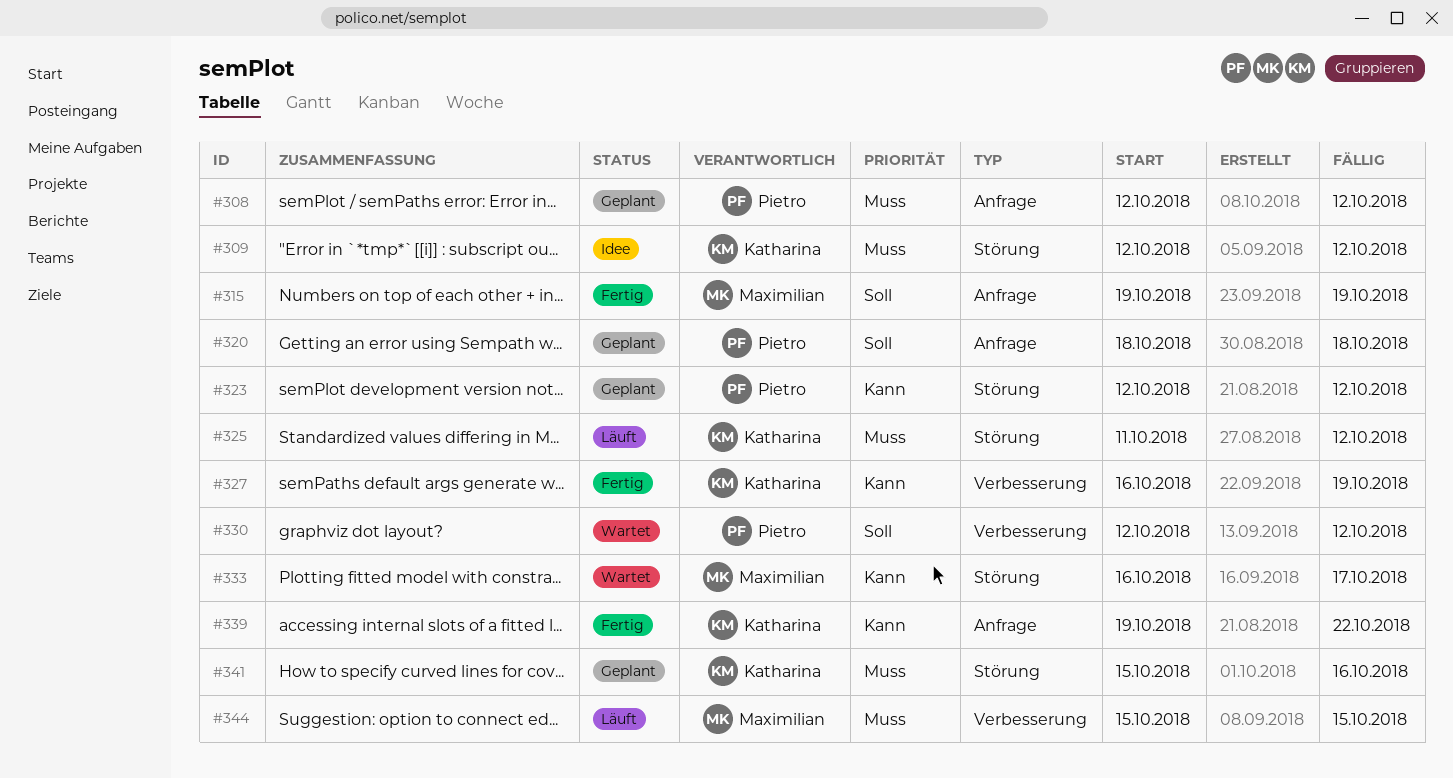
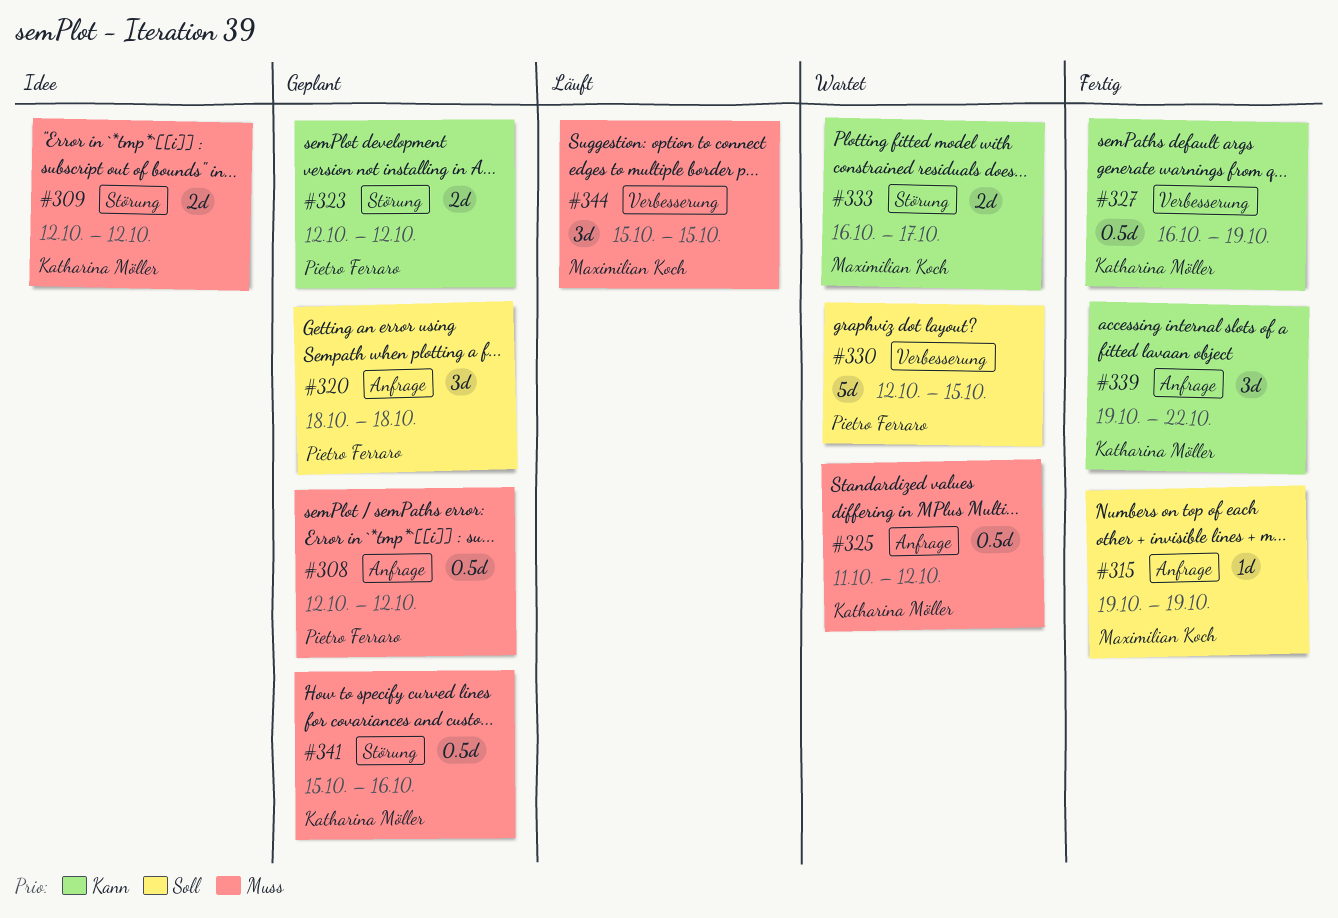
#325, status: Läuft -> Wartet
#325, label: Störung -> Anfrage
#330, due: Oct 12 -> Oct 15

